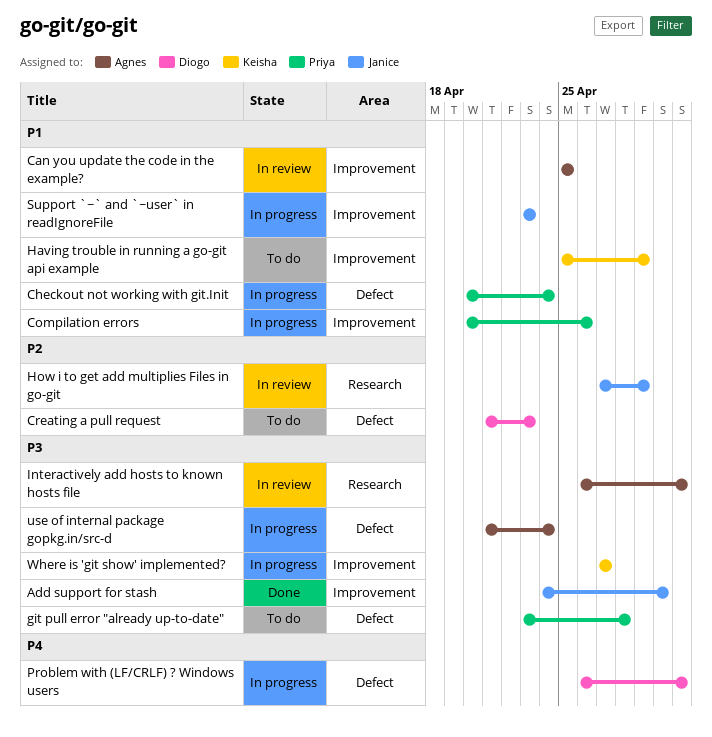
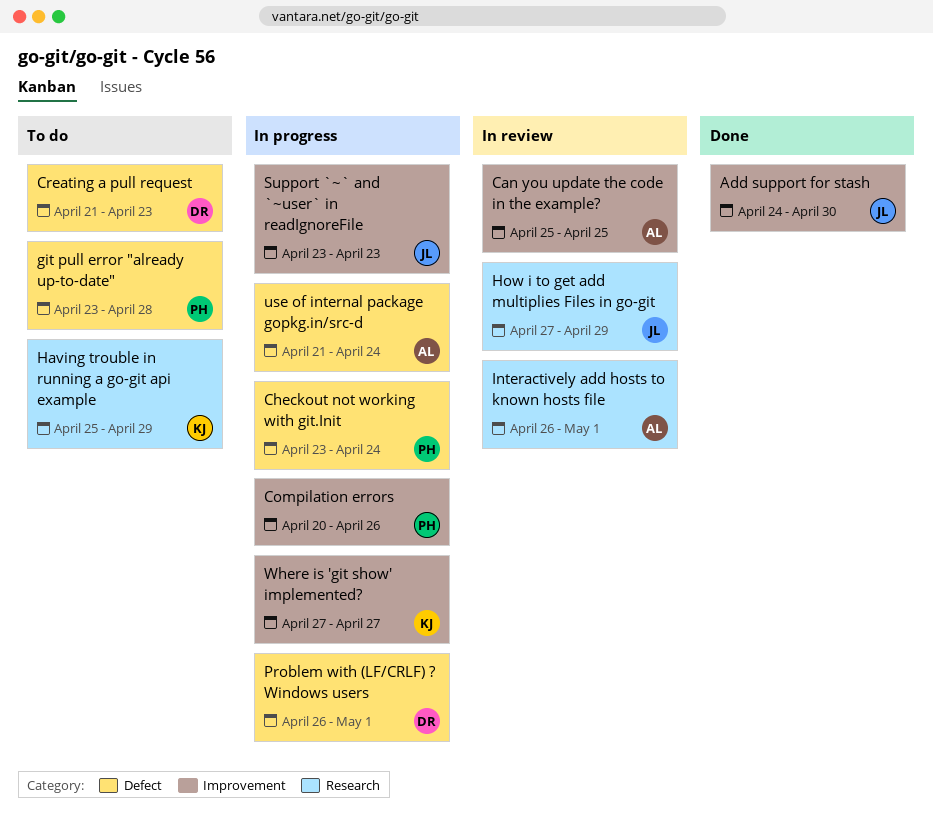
Checkout not working with git.Init, start: Apr 20 -> Apr 23
Having trouble in running a go-git api example, label: Improvement -> Research

